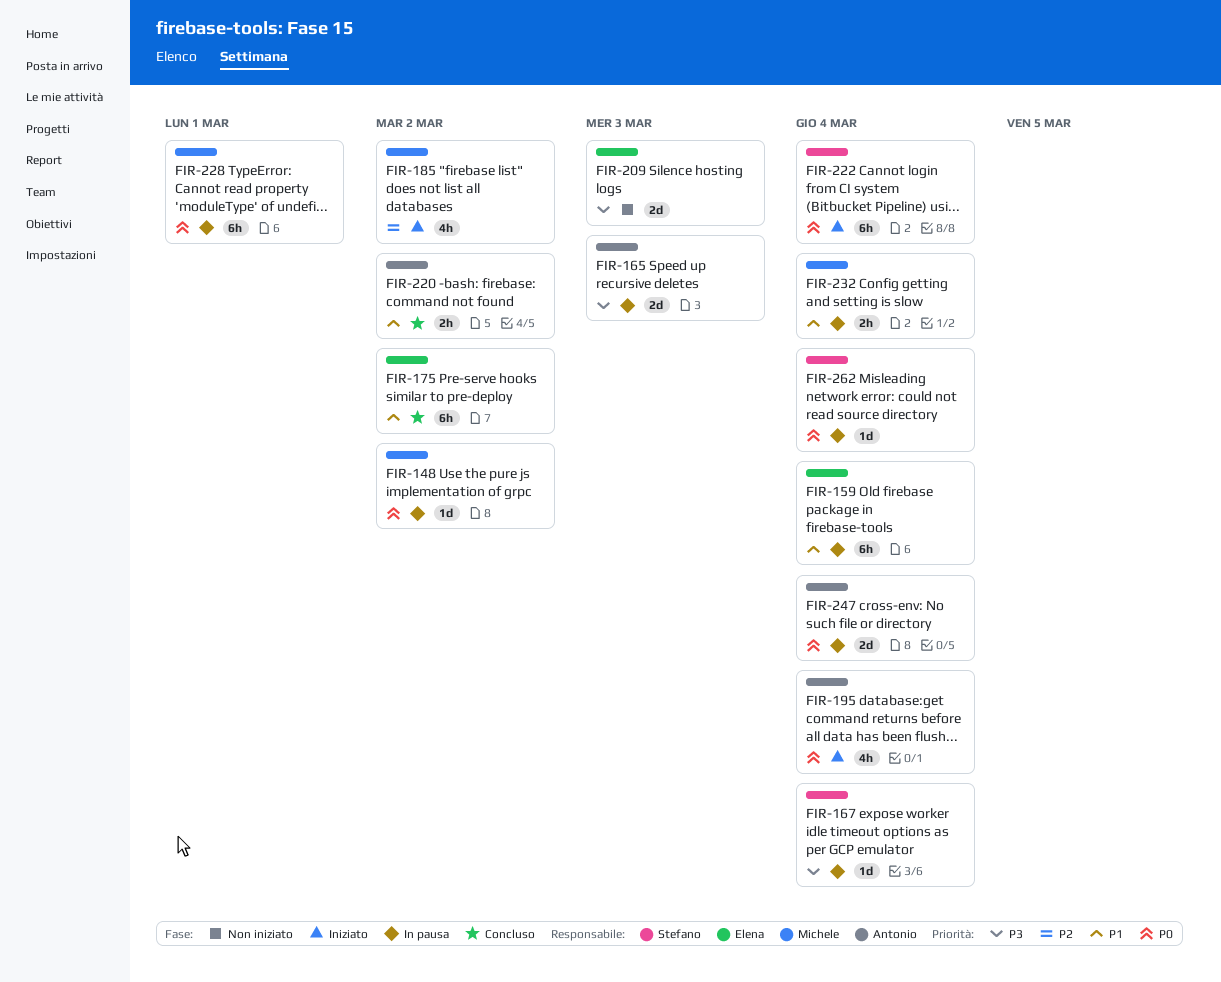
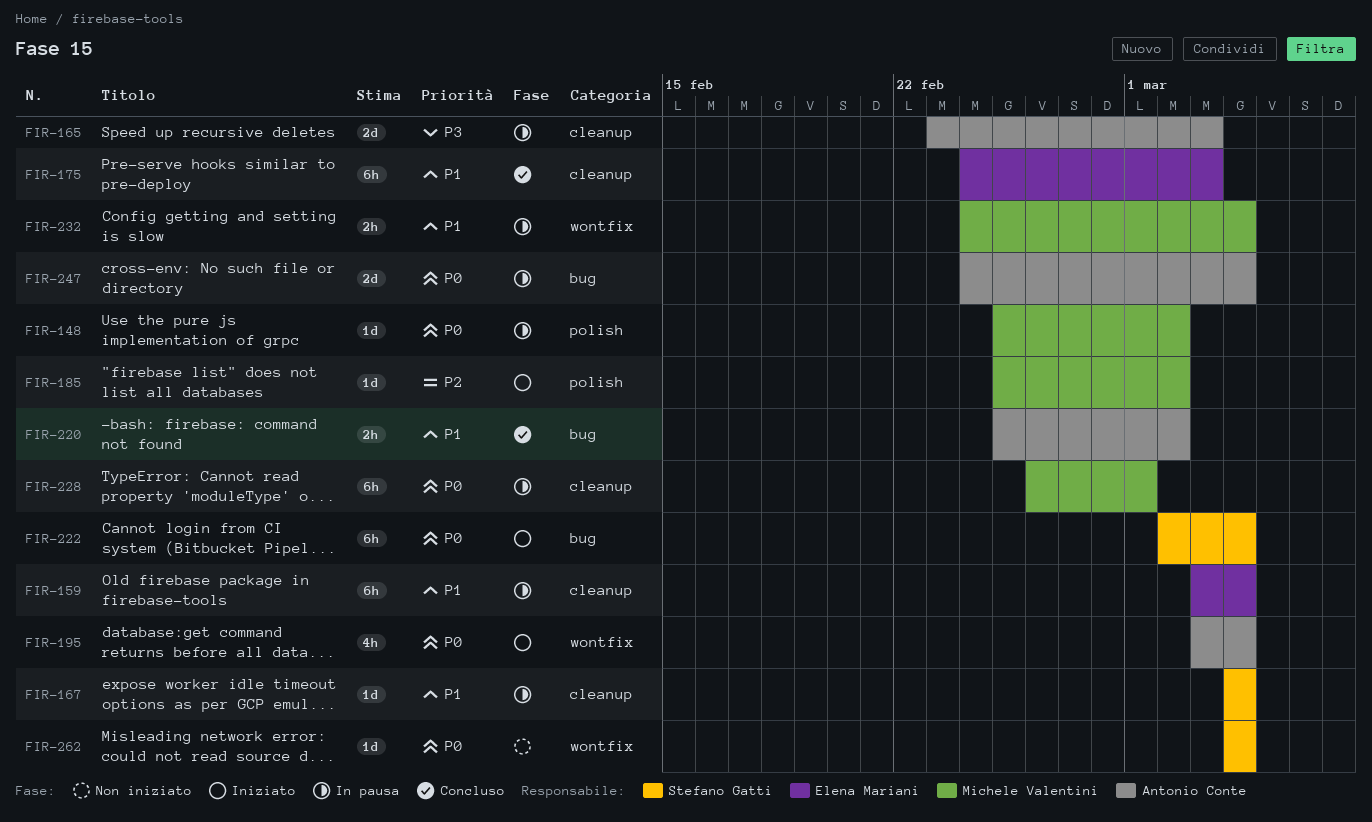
FIR-167, priority: P3 -> P1
FIR-175, due: Mar 2 -> Mar 3
FIR-185, estimate: 4h -> 1d
FIR-209: present -> none
FIR-262, status: In pausa -> Non iniziato

